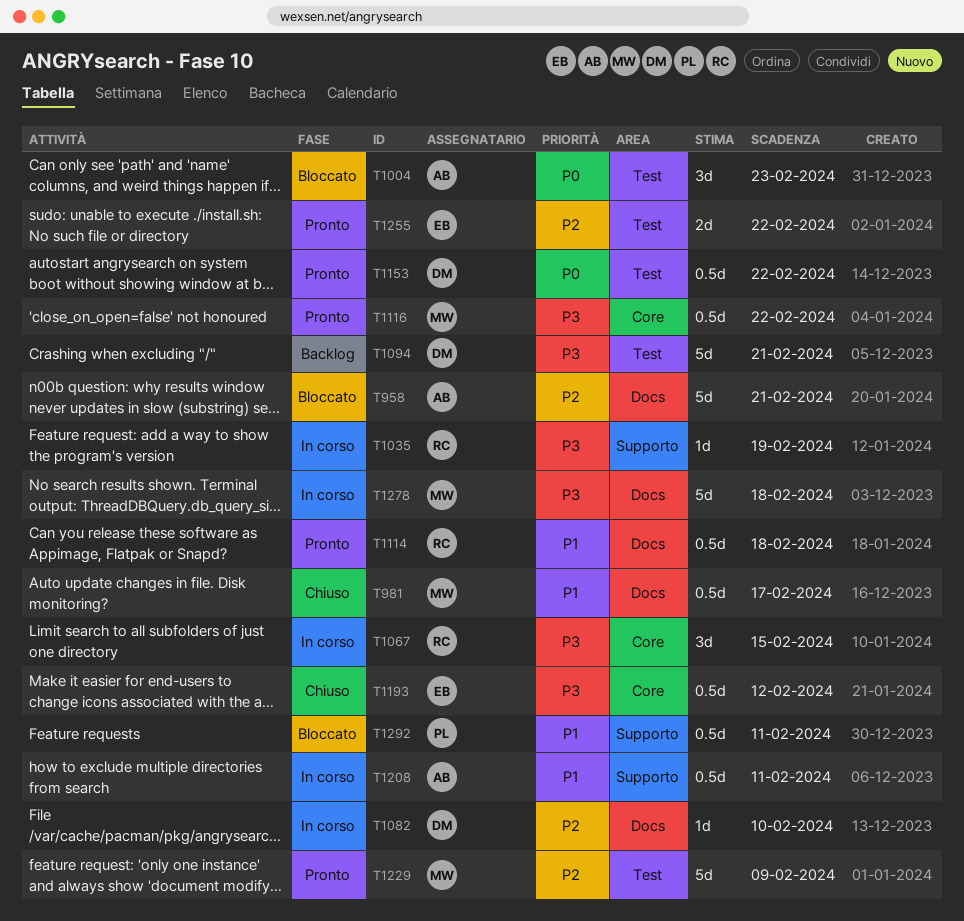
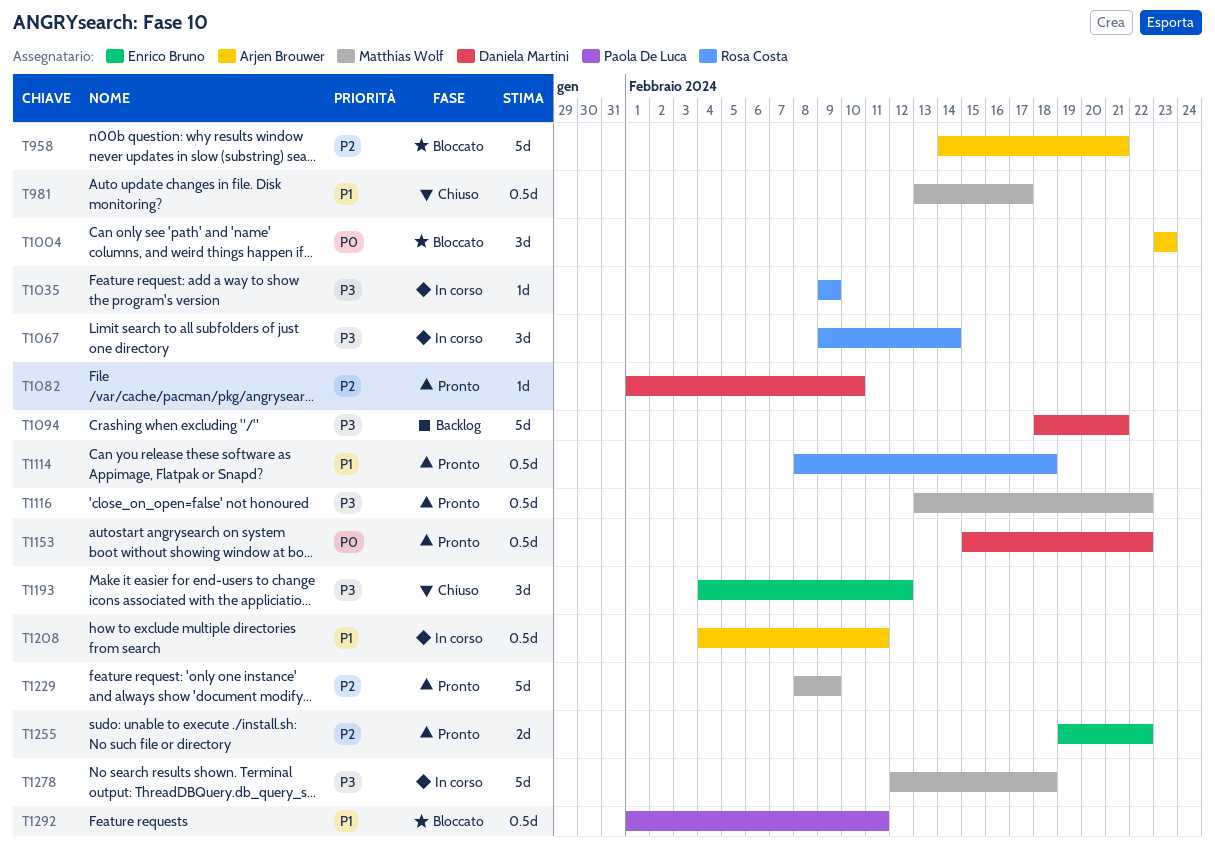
T1035, due: Feb 19 -> Feb 9
T1067, due: Feb 15 -> Feb 14
T1082, status: In corso -> Pronto
T1193, estimate: 0.5d -> 3d

